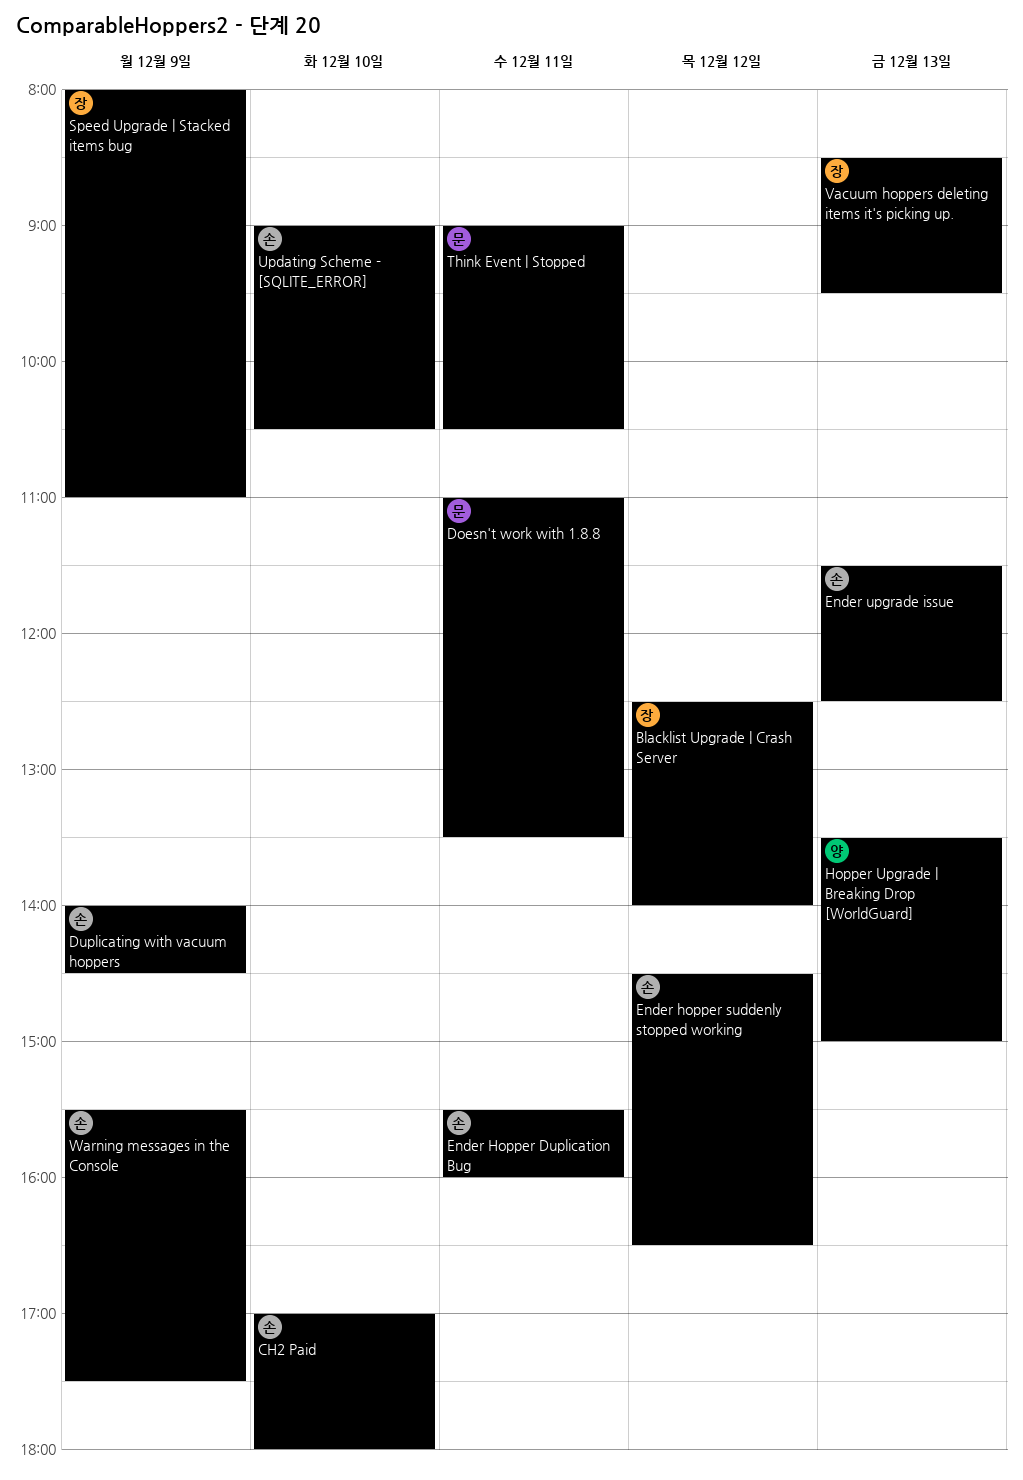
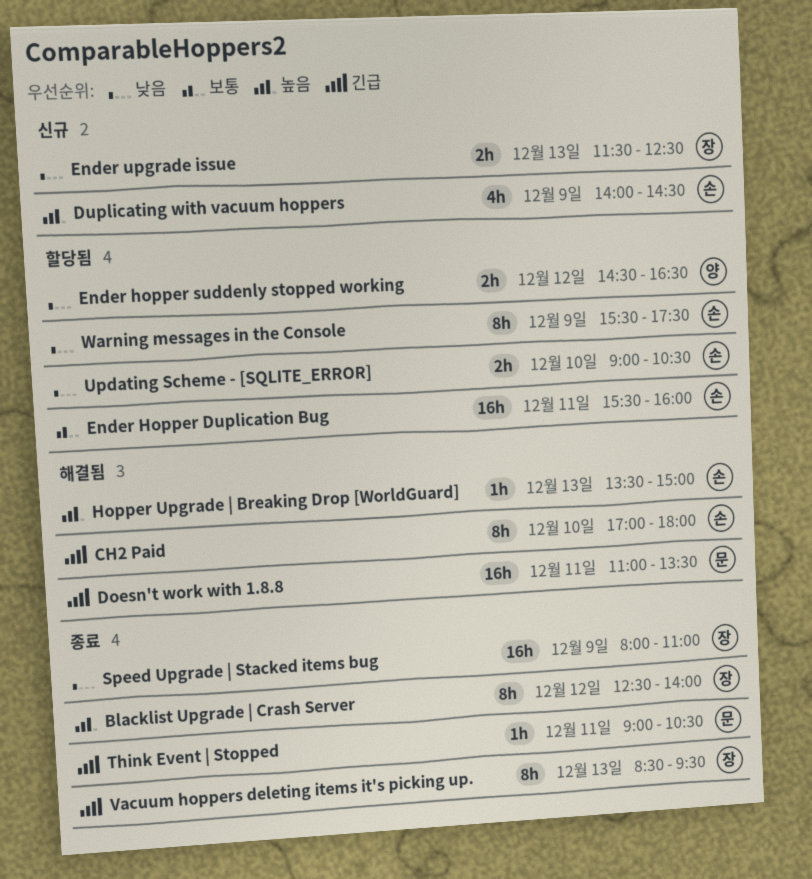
Ender hopper suddenly stopped working, owner: 손 -> 양
Ender upgrade issue, owner: 손 -> 장
Hopper Upgrade | Breaking Drop [WorldGuard], owner: 양 -> 손

